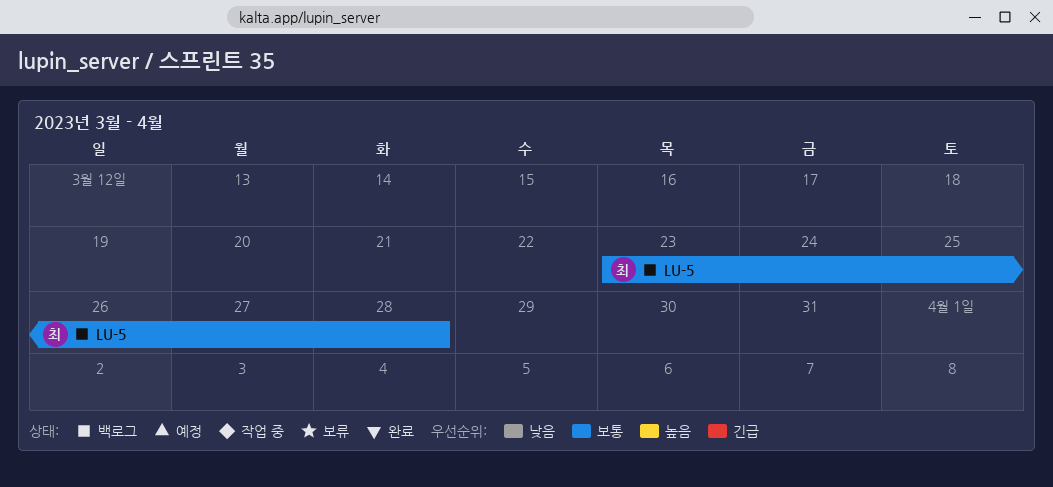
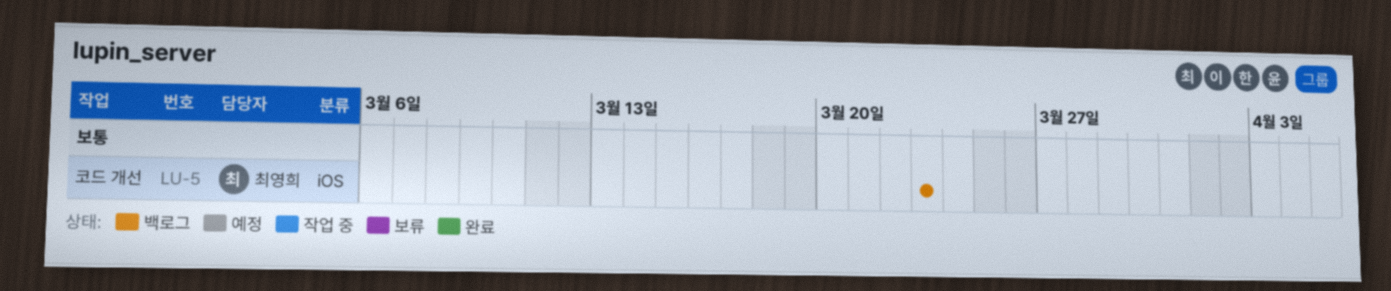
LU-5, due: Mar 28 -> Mar 23

